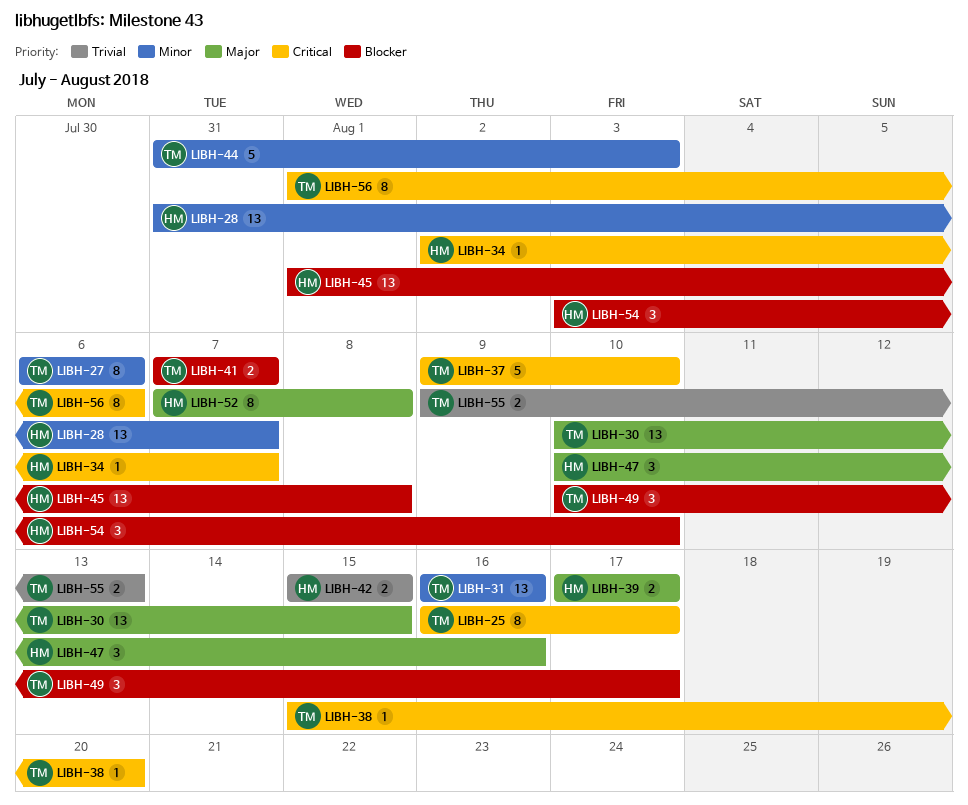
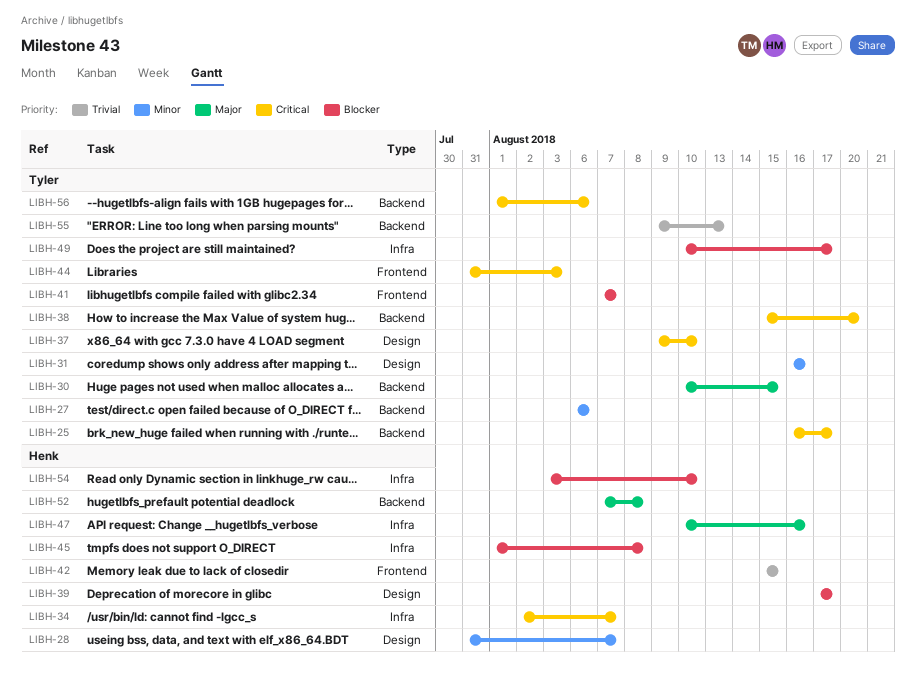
LIBH-39, priority: Major -> Blocker
LIBH-44, priority: Minor -> Critical

